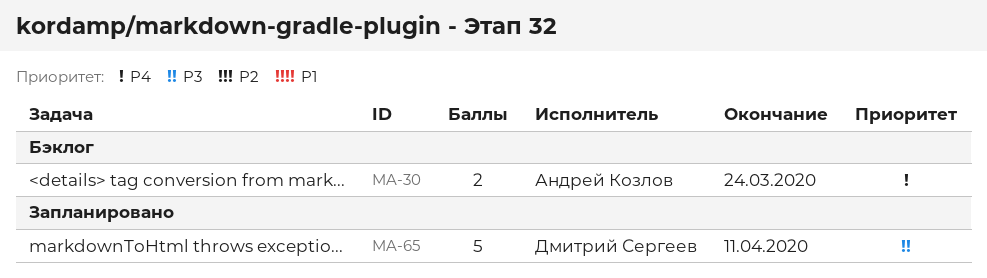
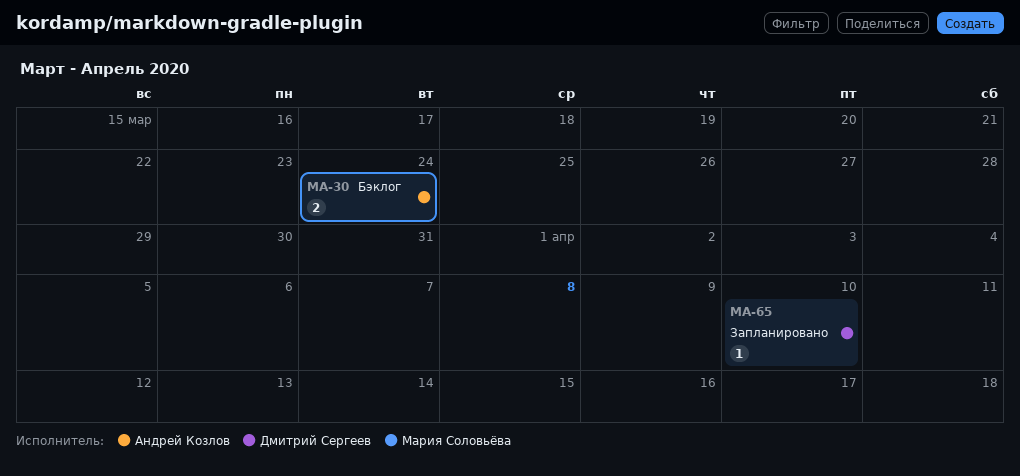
MA-65, estimate: 5 -> 1
MA-65, due: Apr 11 -> Apr 10

